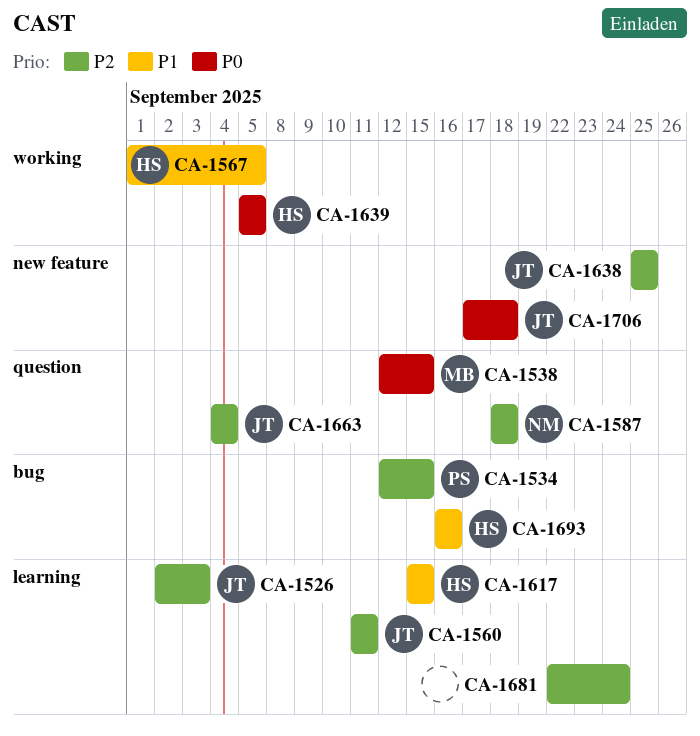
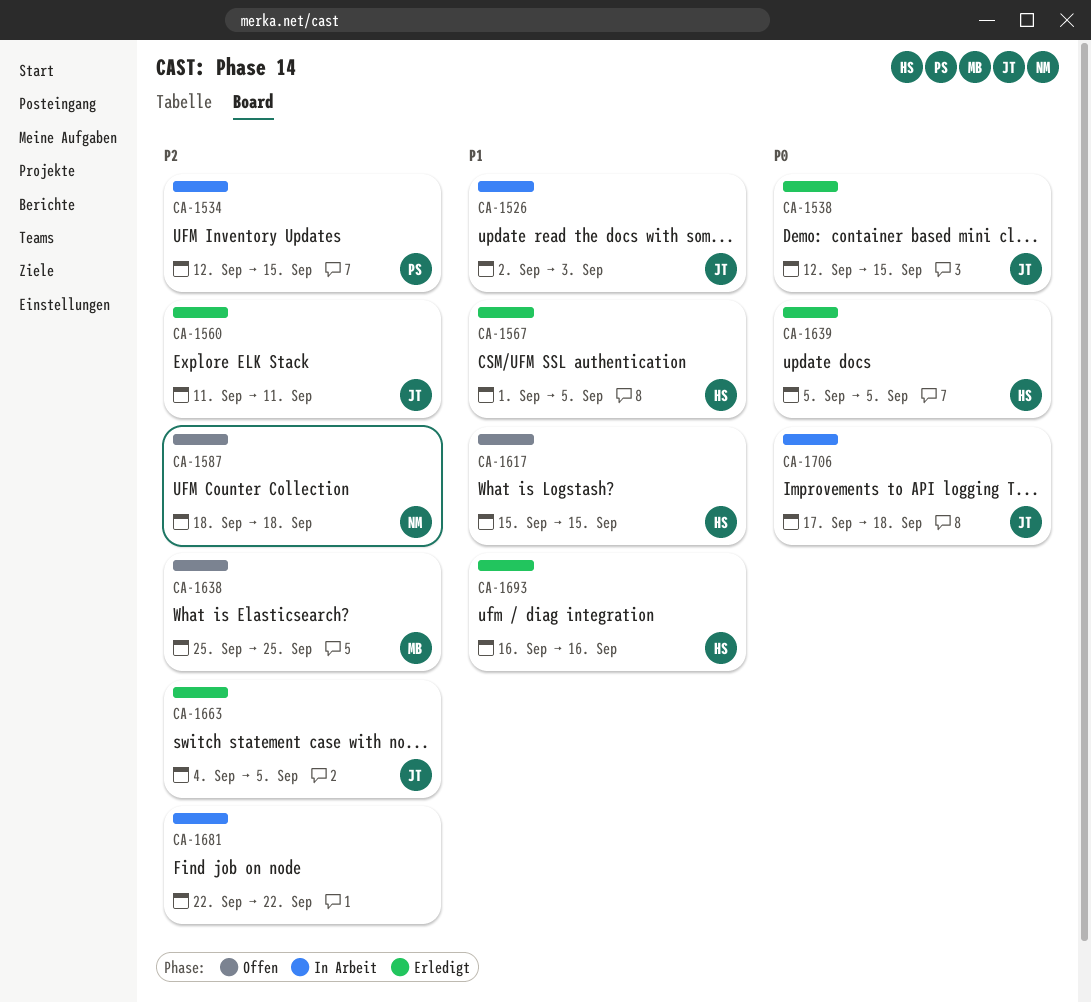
CA-1526, priority: P2 -> P1
CA-1538, owner: MB -> JT
CA-1638, owner: JT -> MB
CA-1663, due: Sep 4 -> Sep 5
CA-1681, due: Sep 24 -> Sep 22

